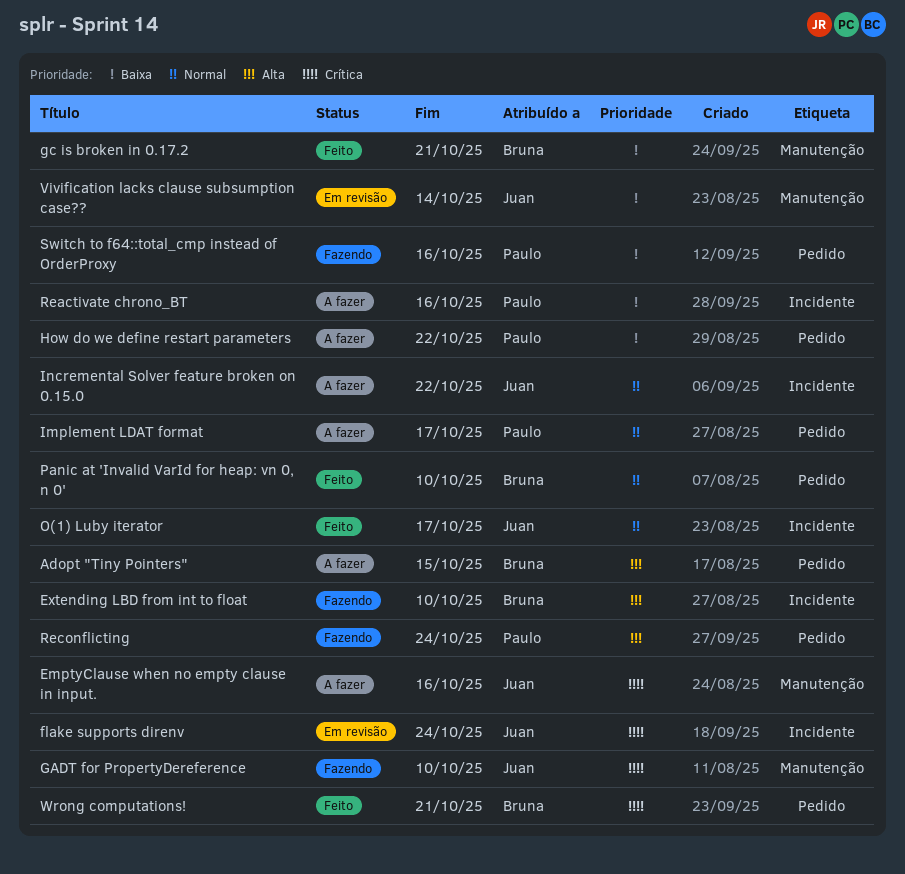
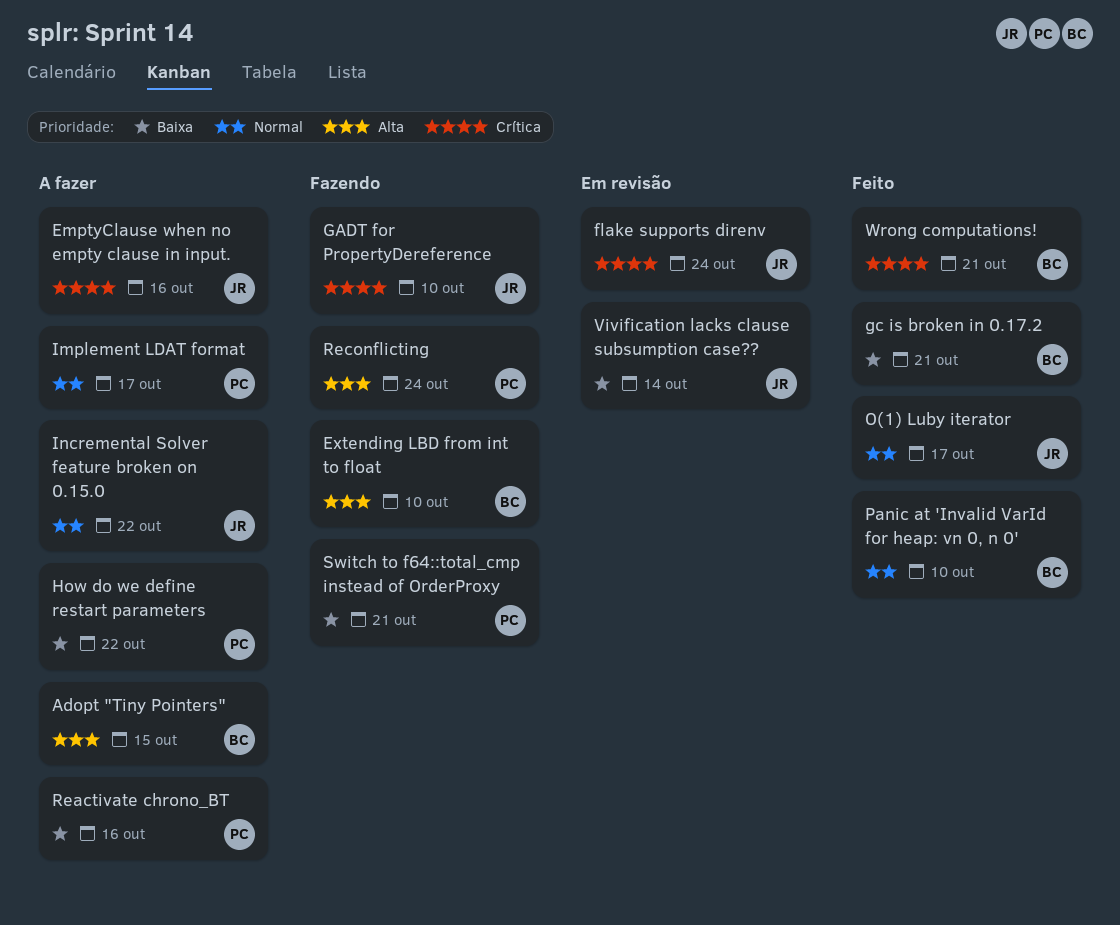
Switch to f64::total_cmp instead of OrderProxy, due: Oct 16 -> Oct 21

